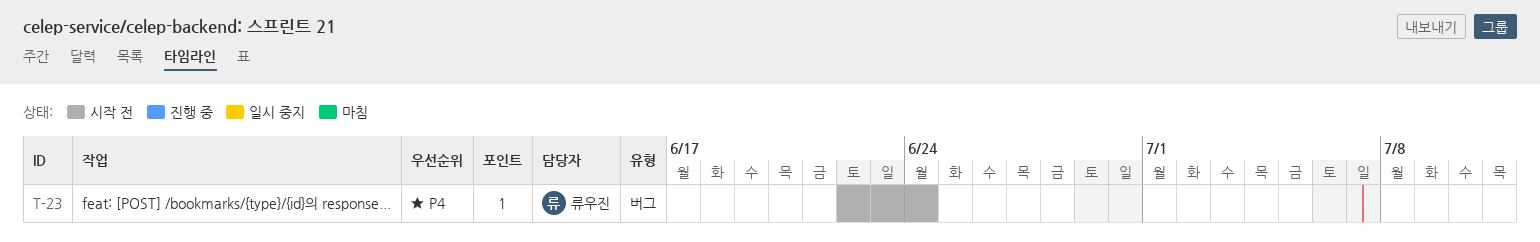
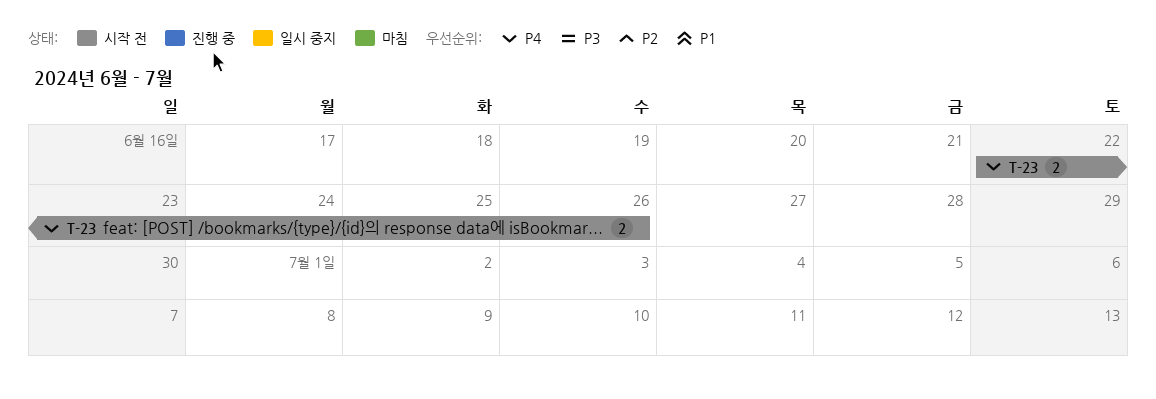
T-23, estimate: 1 -> 2
T-23, due: Jun 24 -> Jun 26

